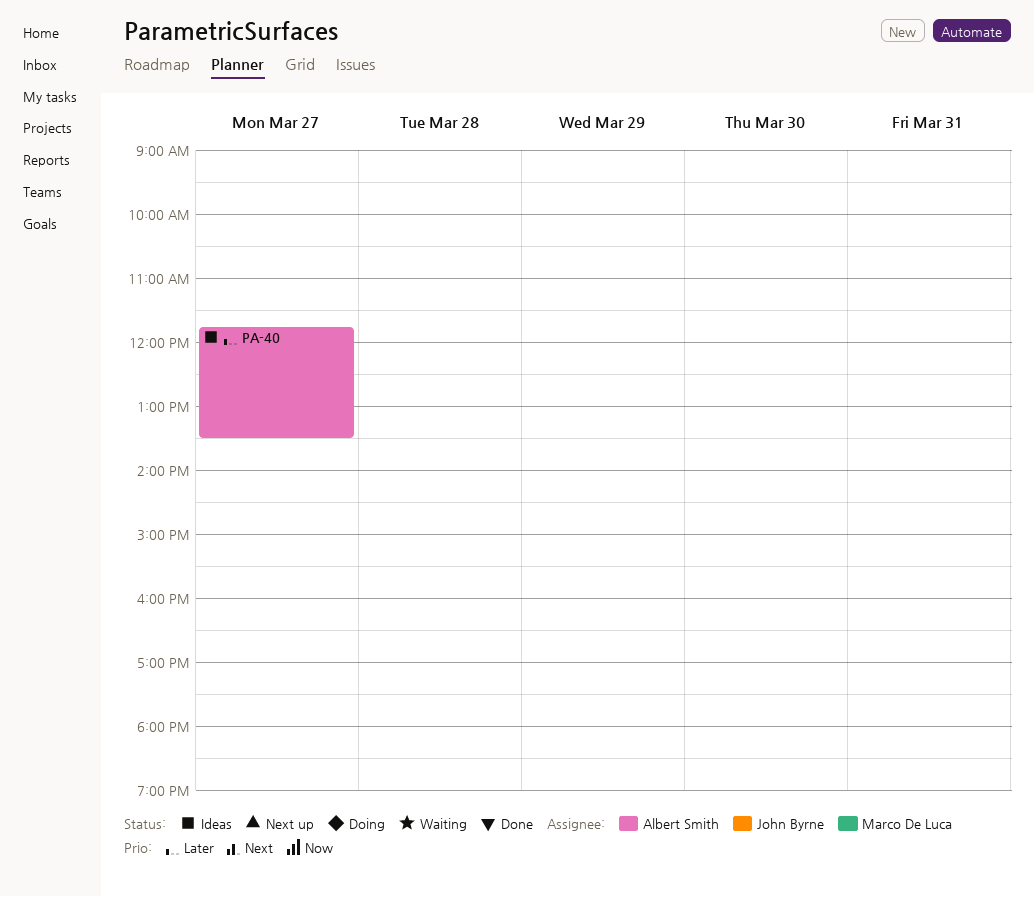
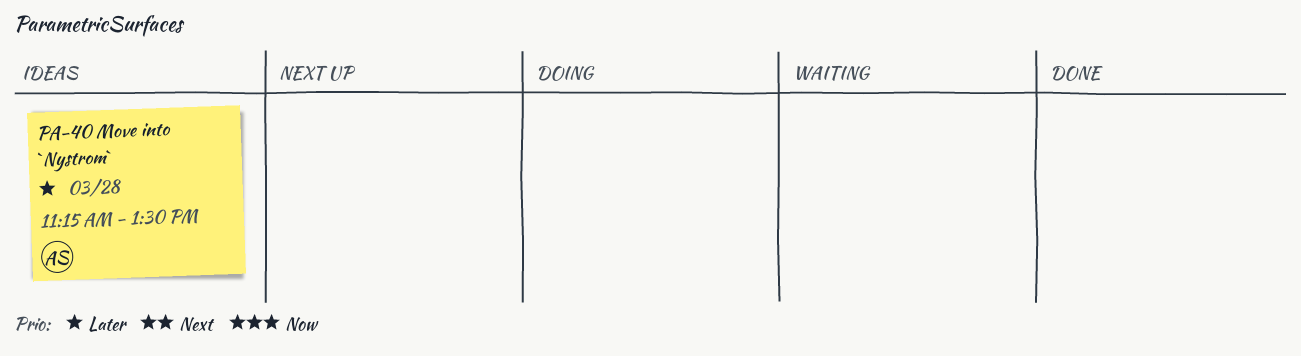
PA-40, day: Mar 27 -> Mar 28
PA-40, begins: 11:45 -> 11:15

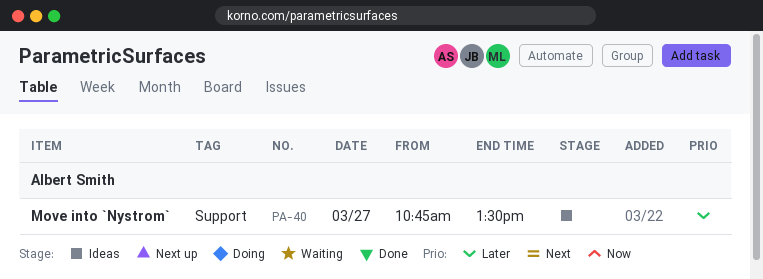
PA-40, day: Mar 28 -> Mar 27
PA-40, begins: 11:15 -> 10:45

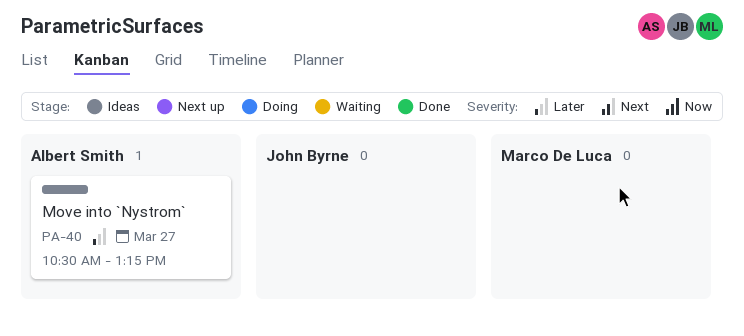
PA-40, begins: 10:45 -> 10:30
PA-40, ends: 13:30 -> 13:15

